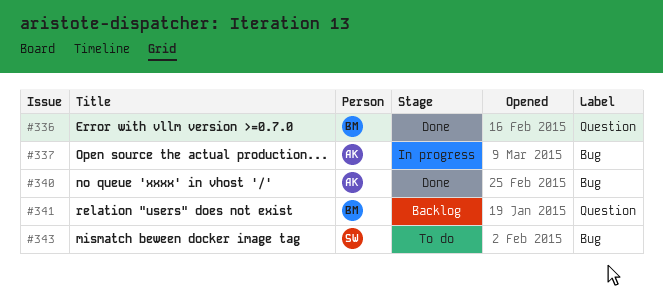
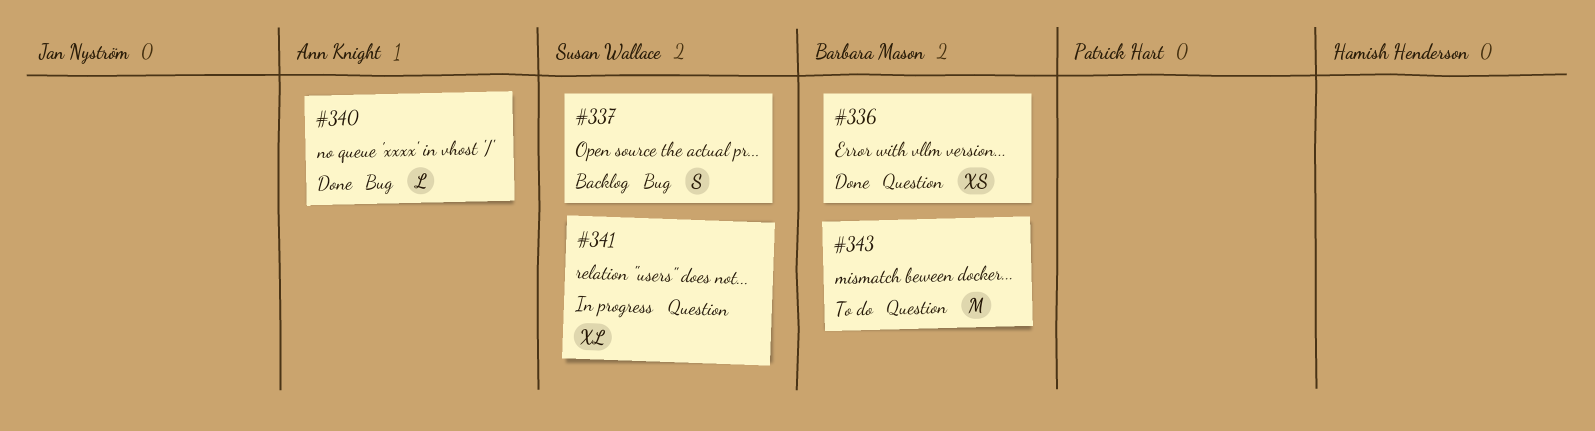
#337, status: In progress -> Backlog
#337, owner: Ann Knight -> Susan Wallace
#341, status: Backlog -> In progress
#341, owner: Barbara Mason -> Susan Wallace
#343, owner: Susan Wallace -> Barbara Mason
#343, label: Bug -> Question

